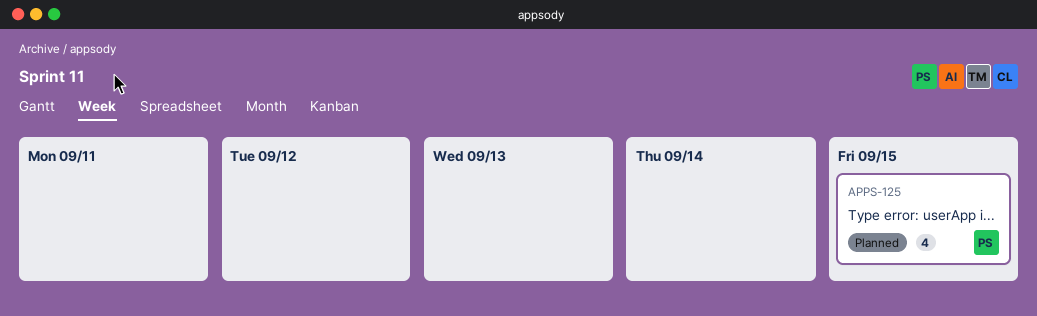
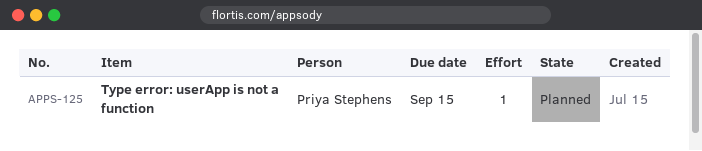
APPS-125, estimate: 4 -> 1

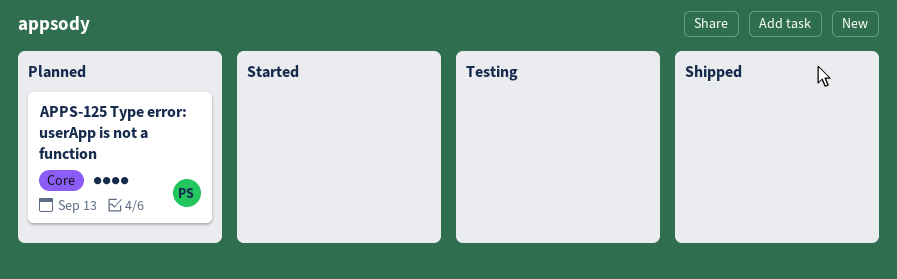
APPS-125, estimate: 1 -> 4
APPS-125, due: Sep 15 -> Sep 13

